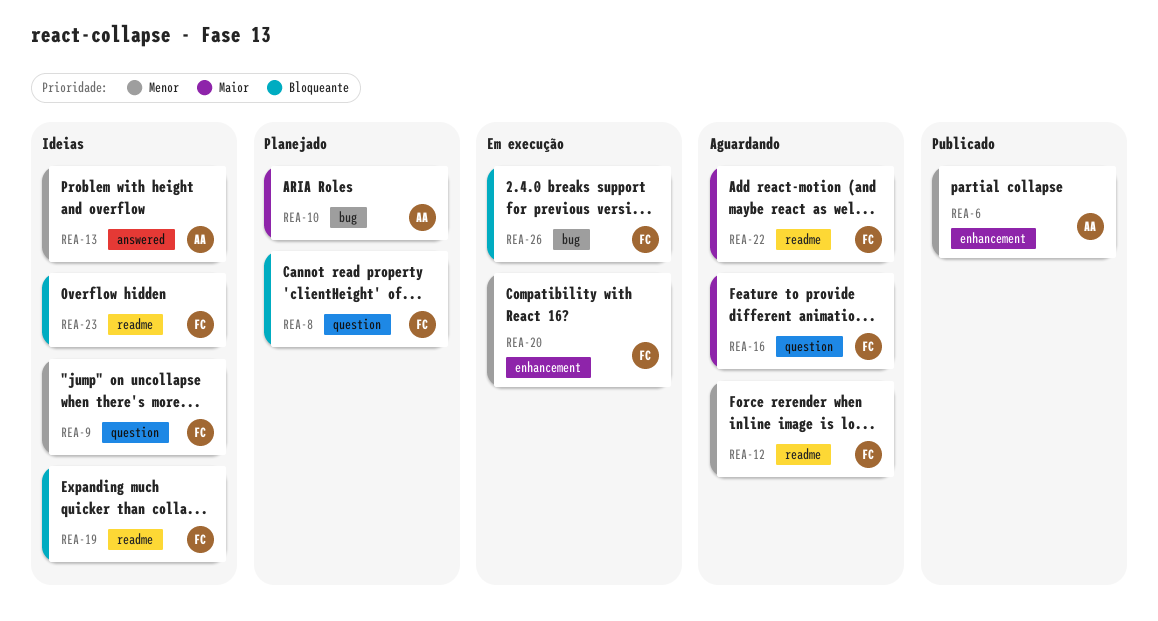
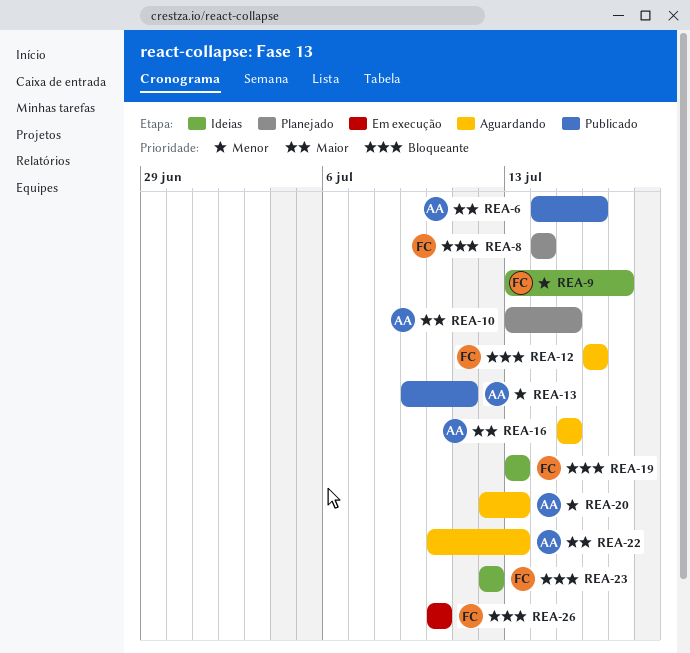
REA-6, priority: Menor -> Maior
REA-12, priority: Menor -> Bloqueante
REA-13, status: Ideias -> Publicado
REA-16, owner: FC -> AA
REA-20, status: Em execução -> Aguardando
REA-20, owner: FC -> AA
REA-22, owner: FC -> AA

